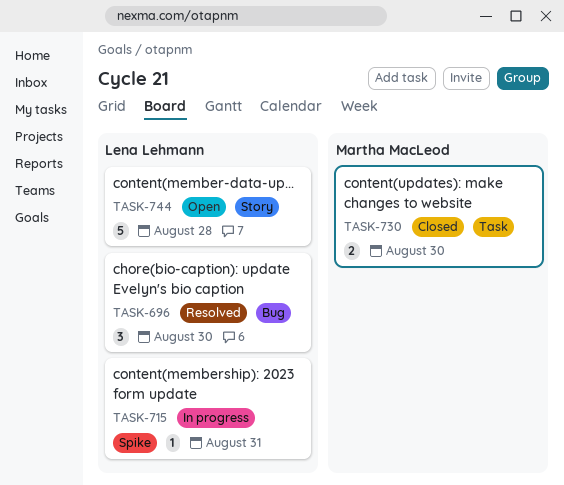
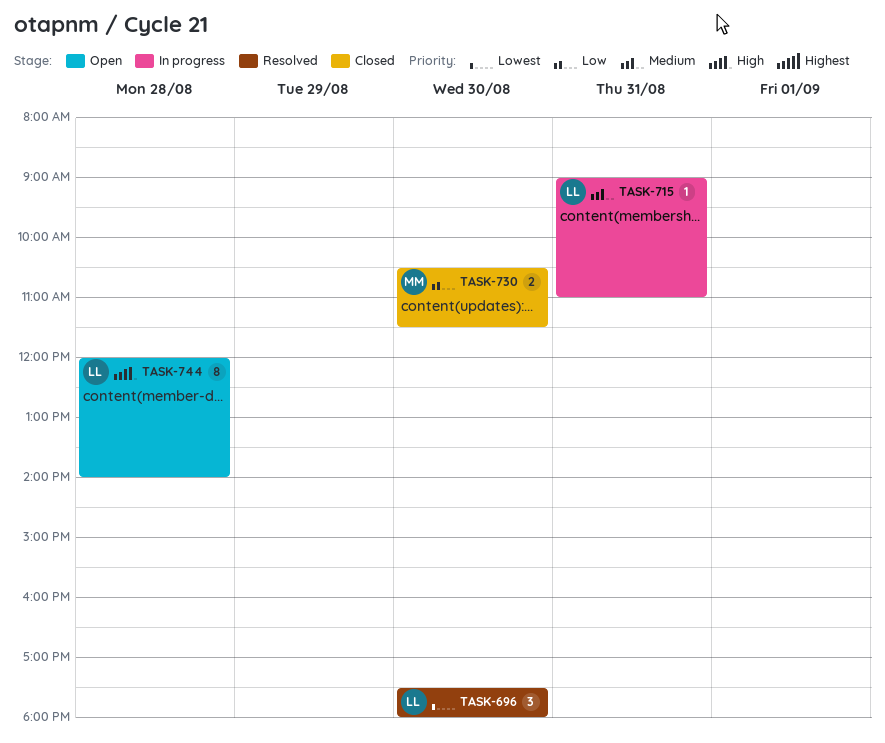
TASK-744, estimate: 5 -> 8

